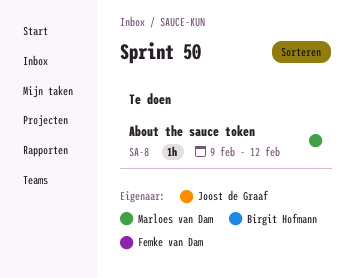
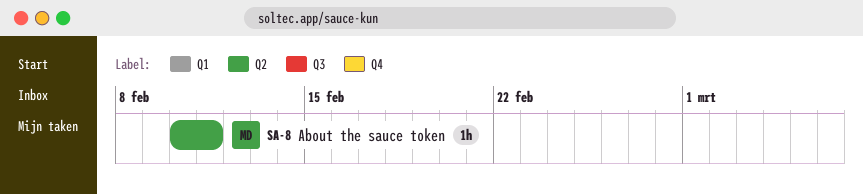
SA-8, start: Feb 9 -> Feb 10
SA-8, due: Feb 12 -> Feb 11

